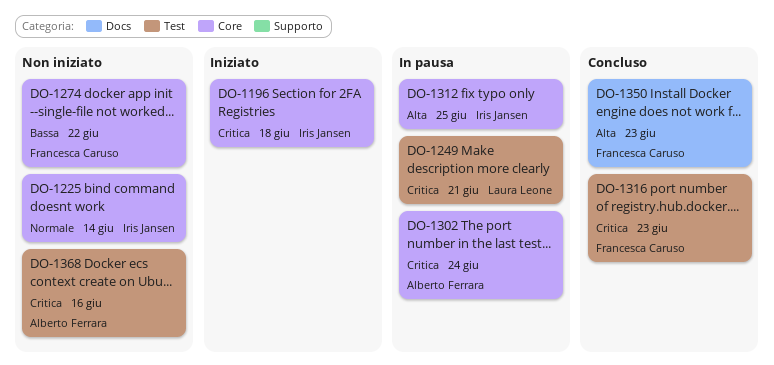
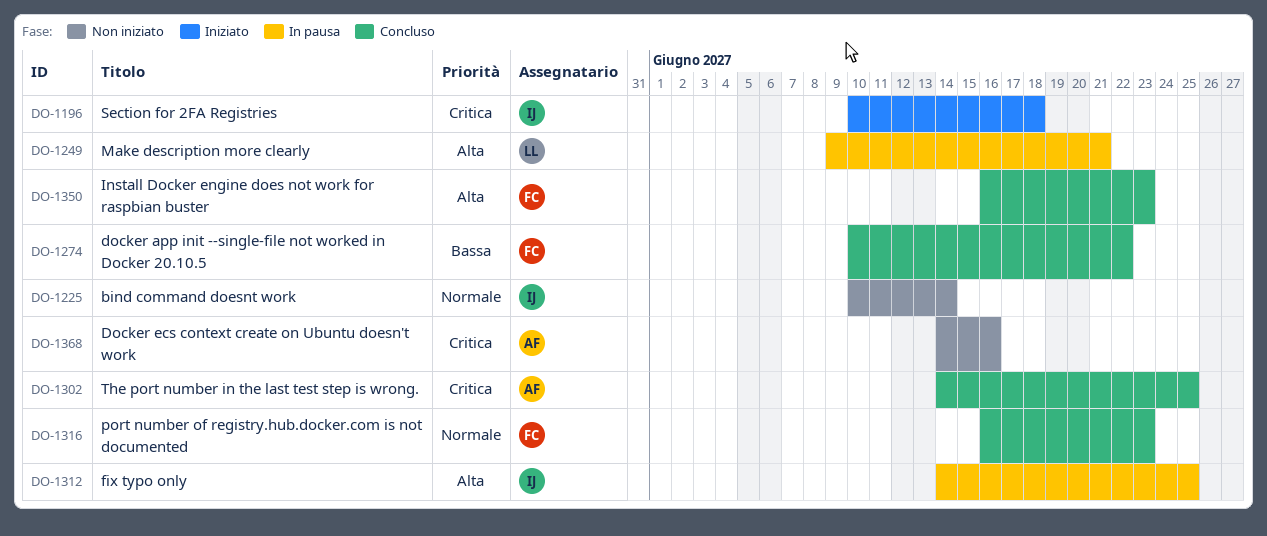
DO-1249, priority: Critica -> Alta
DO-1274, status: Non iniziato -> Concluso
DO-1302, status: In pausa -> Concluso
DO-1302, due: Jun 24 -> Jun 25
DO-1316, priority: Critica -> Normale

